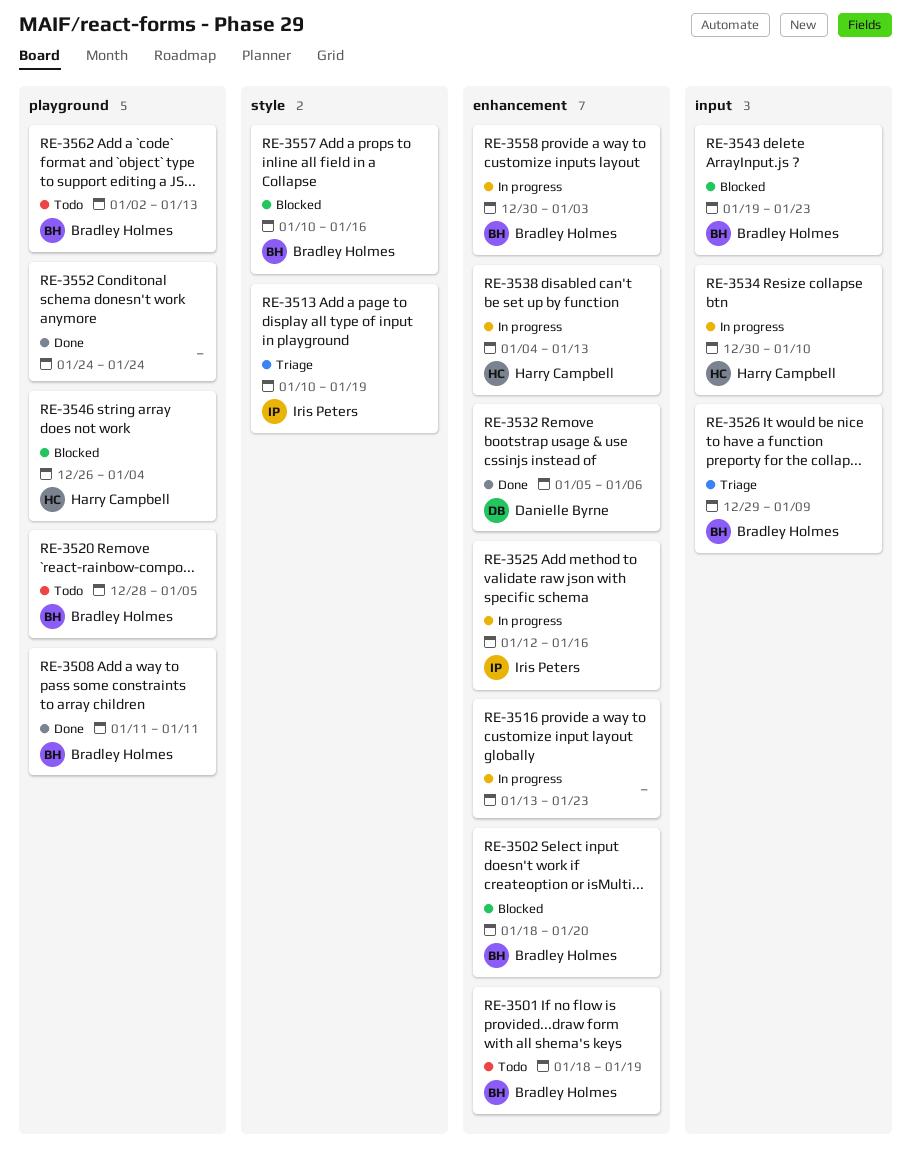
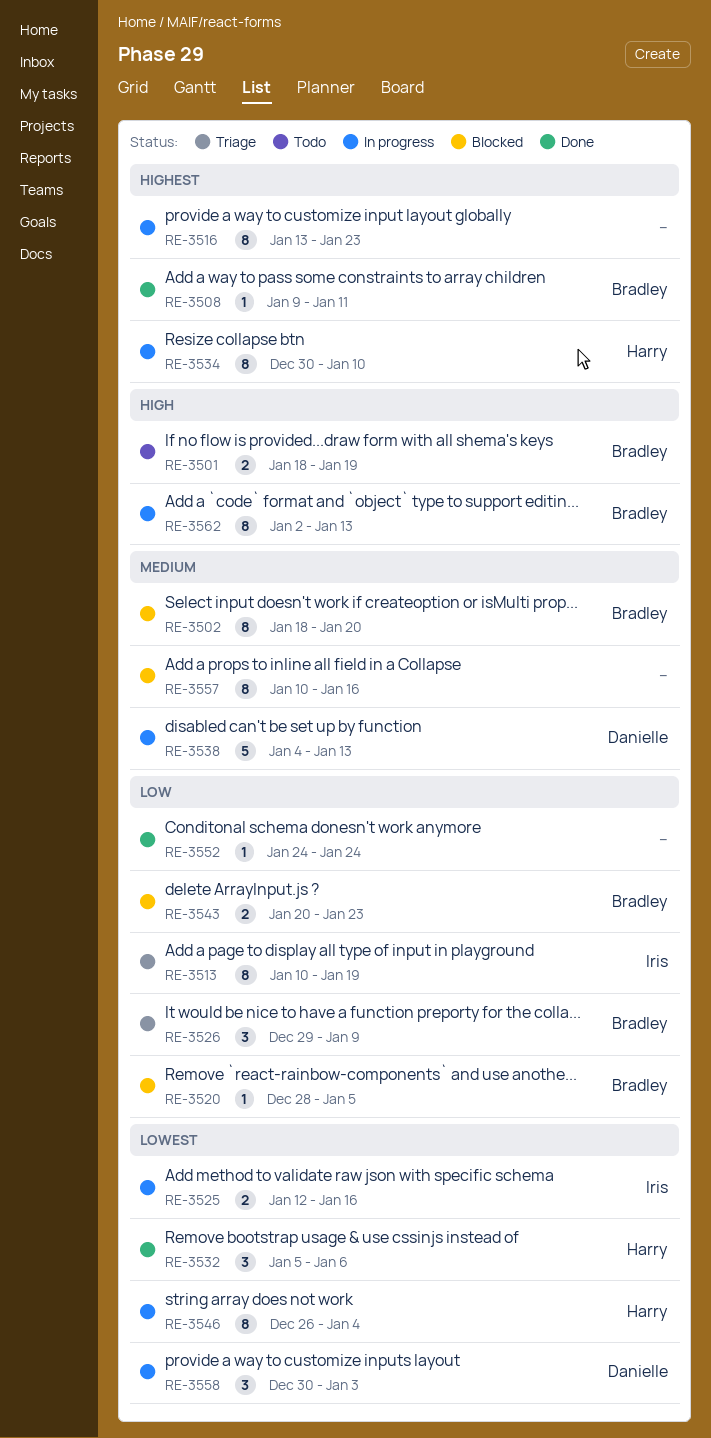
RE-3508, start: Jan 11 -> Jan 9
RE-3520, status: Todo -> Blocked
RE-3532, owner: Danielle Byrne -> Harry Campbell
RE-3538, owner: Harry Campbell -> Danielle Byrne
RE-3543, start: Jan 19 -> Jan 20
RE-3546, status: Blocked -> In progress
RE-3557, owner: Bradley Holmes -> none
RE-3558, owner: Bradley Holmes -> Danielle Byrne
RE-3562, status: Todo -> In progress

